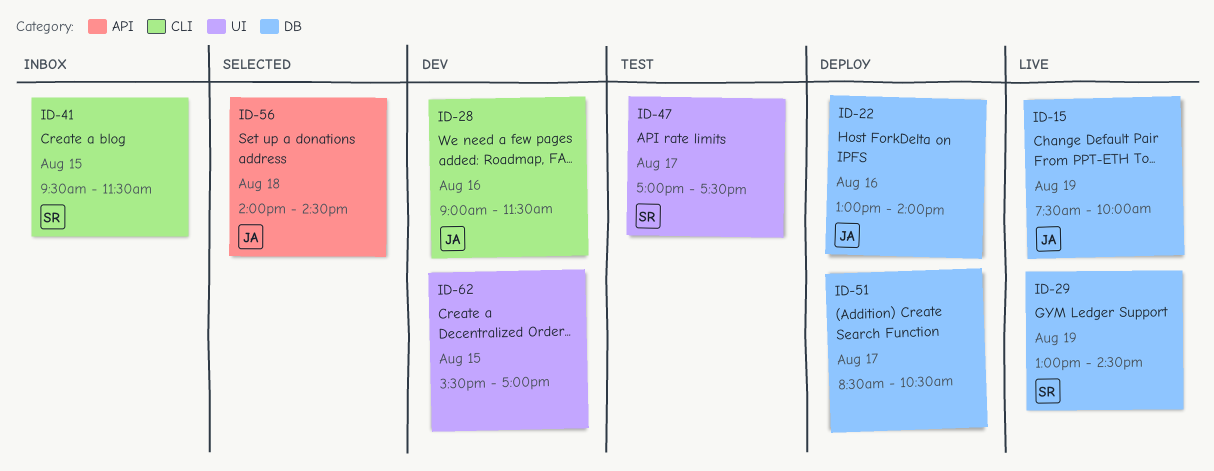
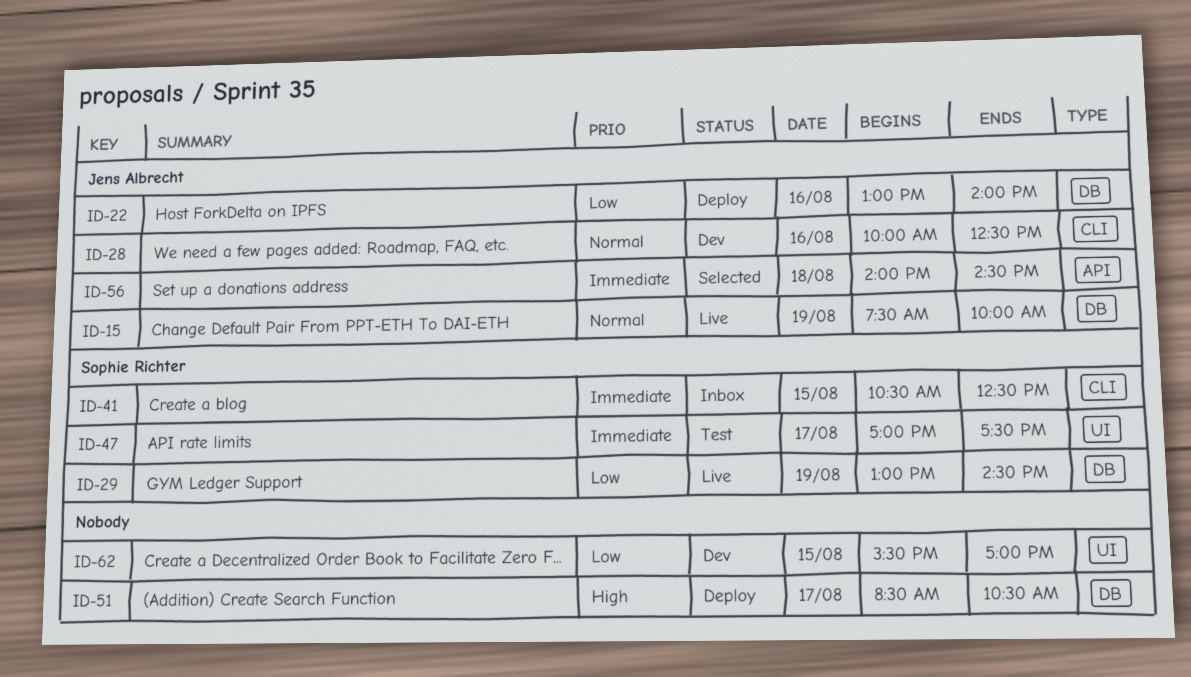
ID-28, begins: 09:00 -> 10:00
ID-28, ends: 11:30 -> 12:30
ID-41, begins: 09:30 -> 10:30
ID-41, ends: 11:30 -> 12:30

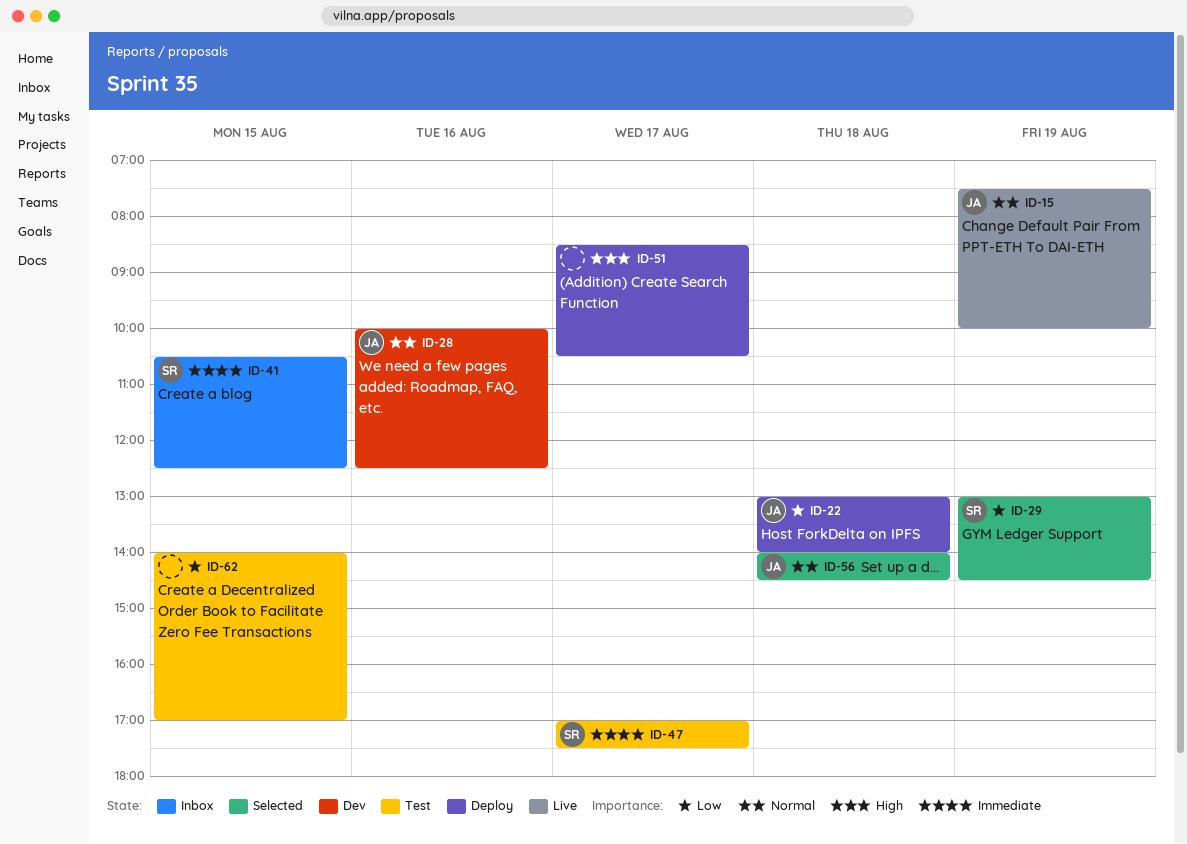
ID-22, day: Aug 16 -> Aug 18
ID-29, status: Live -> Selected
ID-56, priority: Immediate -> Normal
ID-62, status: Dev -> Test
ID-62, begins: 15:30 -> 14:00

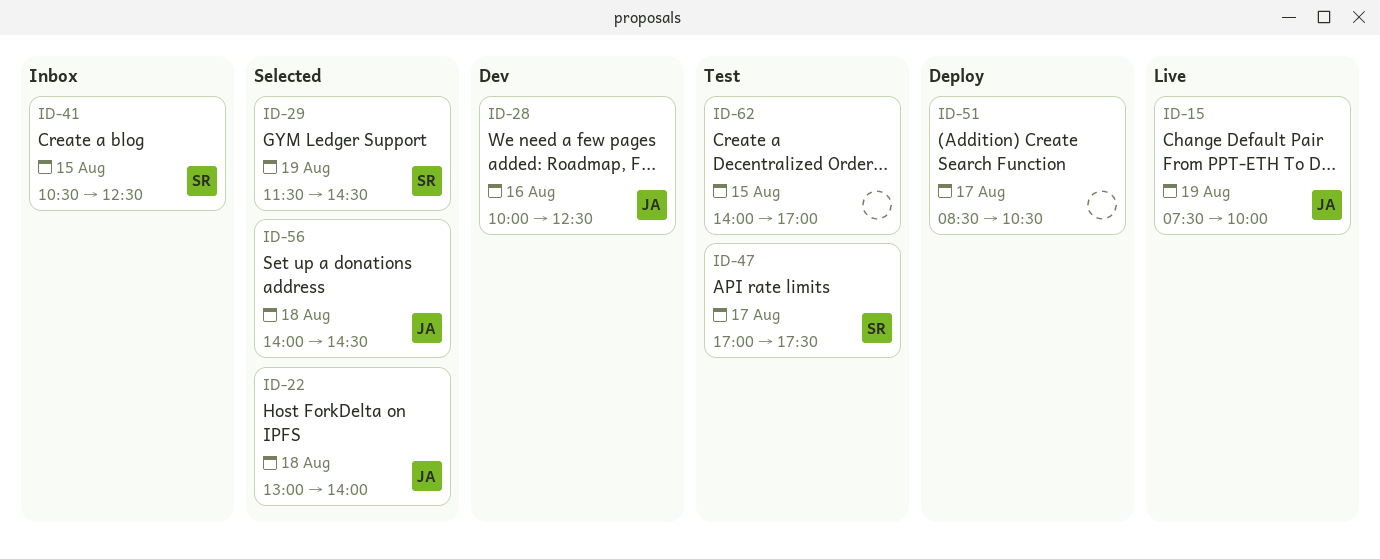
ID-22, status: Deploy -> Selected
ID-29, begins: 13:00 -> 11:30

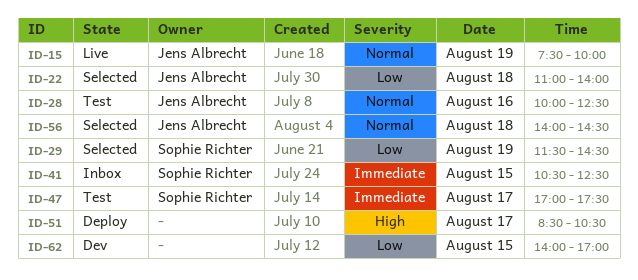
ID-22, begins: 13:00 -> 11:00
ID-28, status: Dev -> Test
ID-62, status: Test -> Dev

